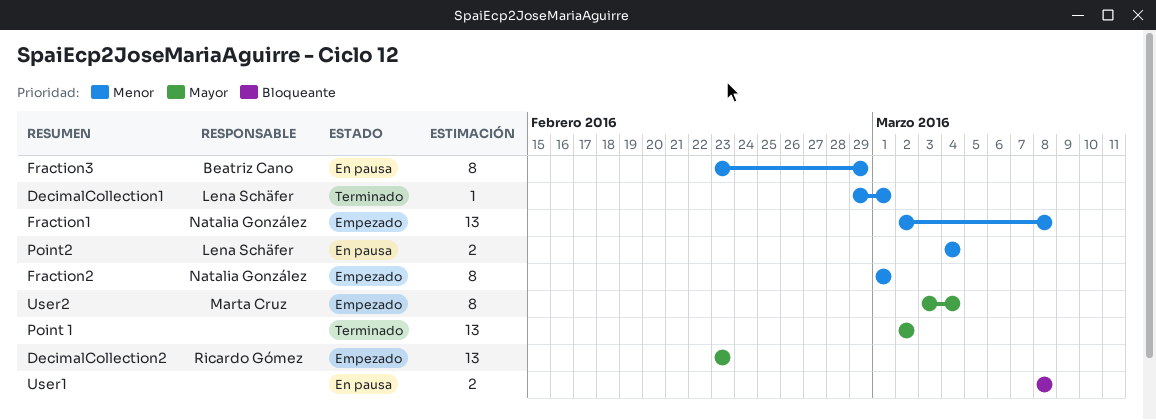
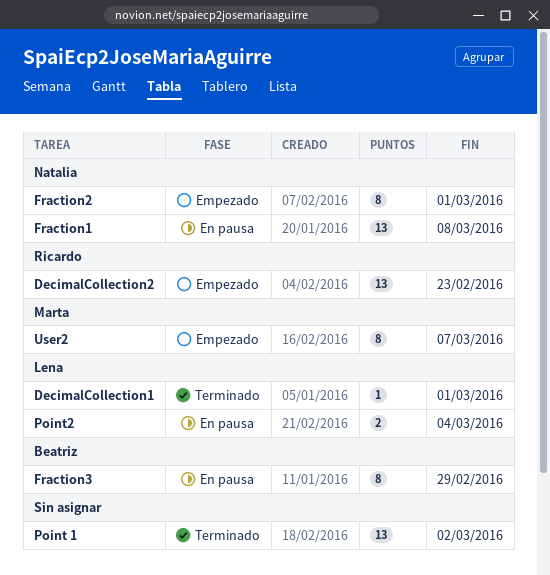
Fraction1, status: Empezado -> En pausa
User1: present -> none
User2, due: Mar 4 -> Mar 7

